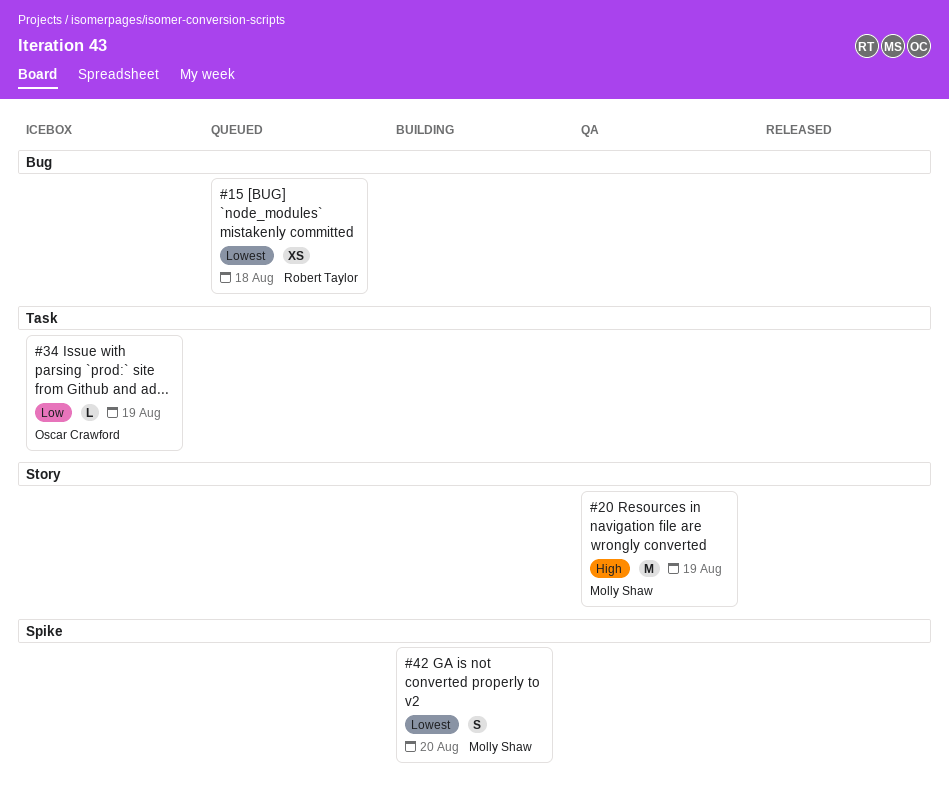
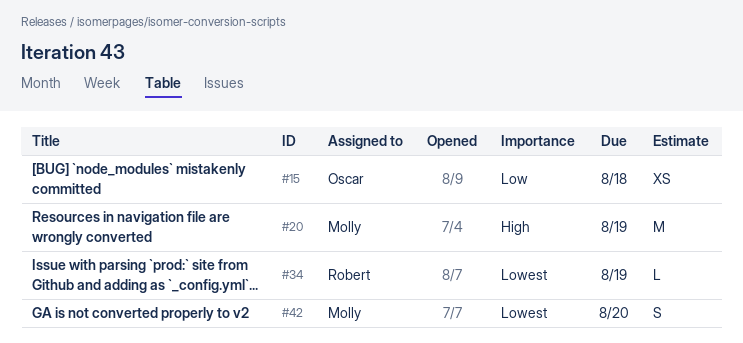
#15, owner: Robert Taylor -> Oscar Crawford
#15, priority: Lowest -> Low
#34, owner: Oscar Crawford -> Robert Taylor
#34, priority: Low -> Lowest

